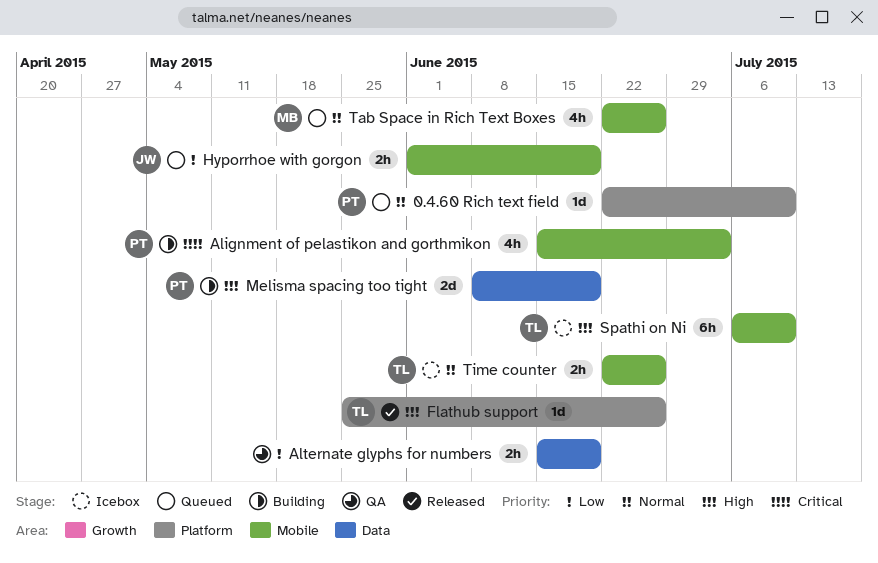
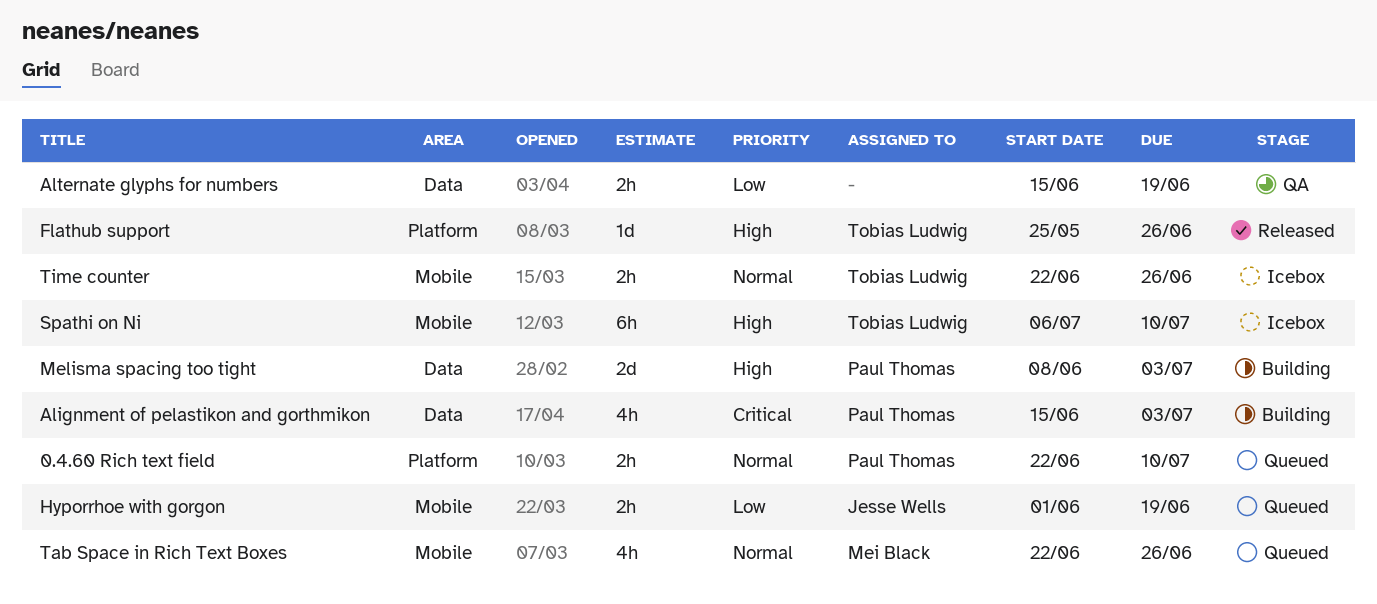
0.4.60 Rich text field, estimate: 1d -> 2h
Alignment of pelastikon and gorthmikon, label: Mobile -> Data
Melisma spacing too tight, due: Jun 19 -> Jul 3

